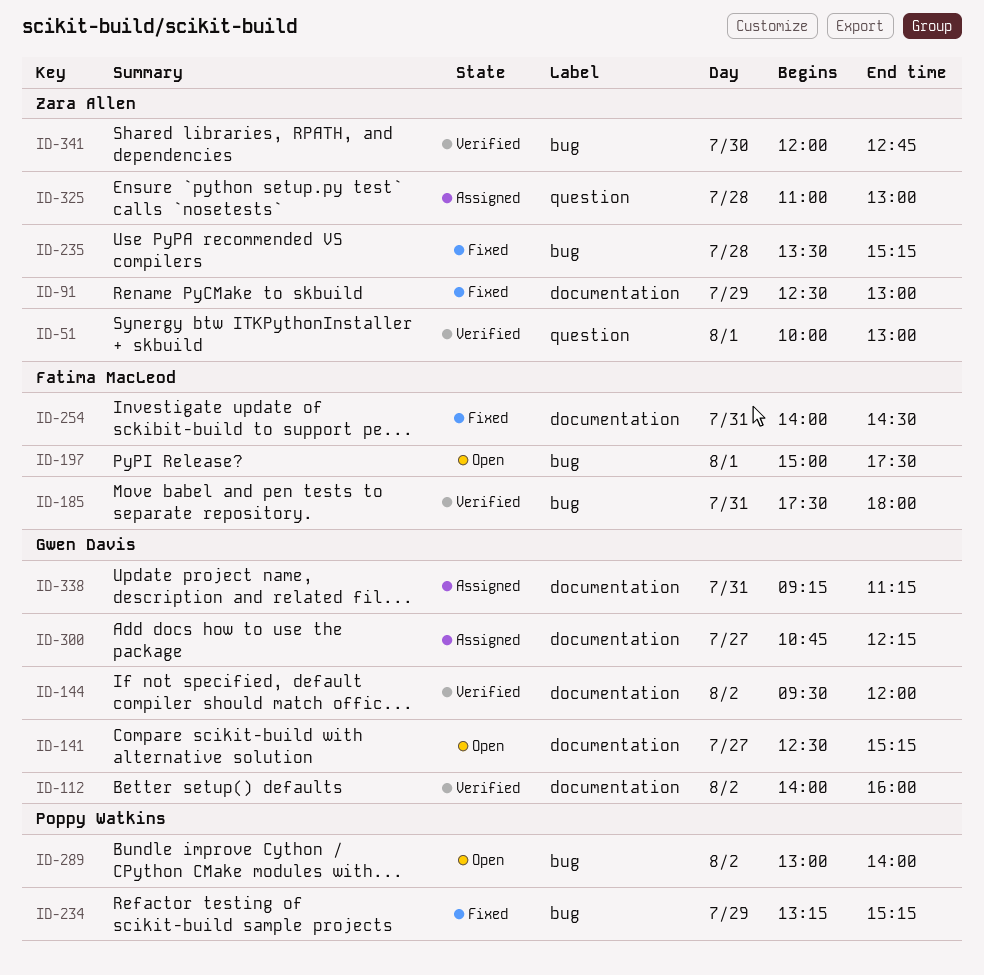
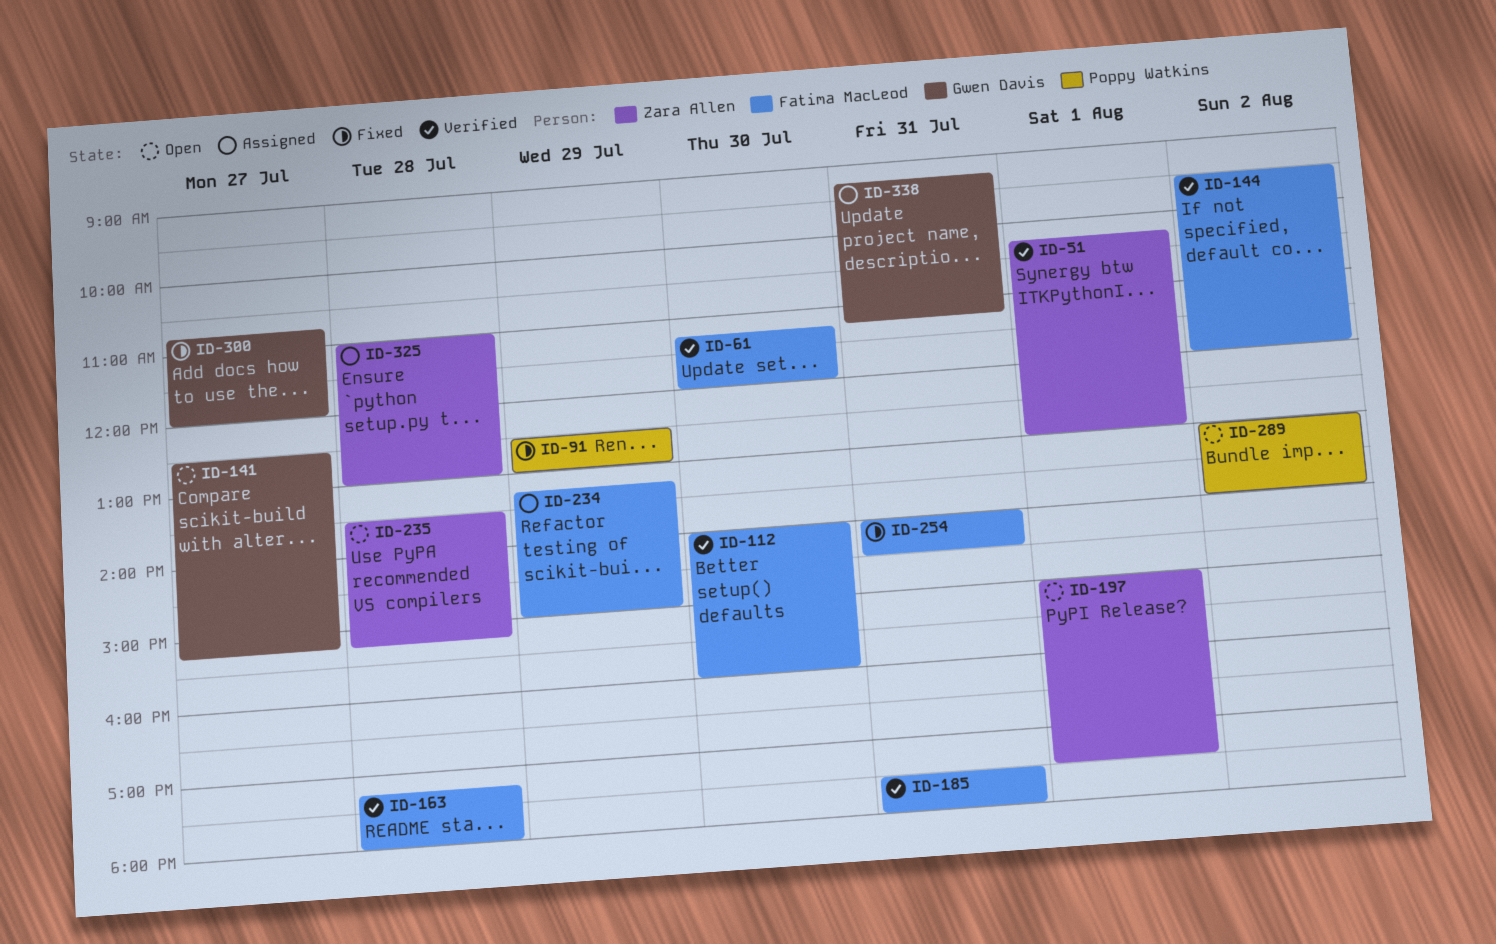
ID-51, begins: 10:00 -> 10:15
ID-61: none -> present
ID-91, owner: Zara Allen -> Poppy Watkins
ID-112, owner: Gwen Davis -> Fatima MacLeod
ID-112, day: Aug 2 -> Jul 30
ID-144, owner: Gwen Davis -> Fatima MacLeod
ID-163: none -> present
ID-197, owner: Fatima MacLeod -> Zara Allen
ID-234, status: Fixed -> Assigned
ID-234, owner: Poppy Watkins -> Fatima MacLeod
ID-234, ends: 15:15 -> 15:00
ID-235, status: Fixed -> Open
ID-300, status: Assigned -> Fixed
ID-300, ends: 12:15 -> 12:00
ID-341: present -> none

